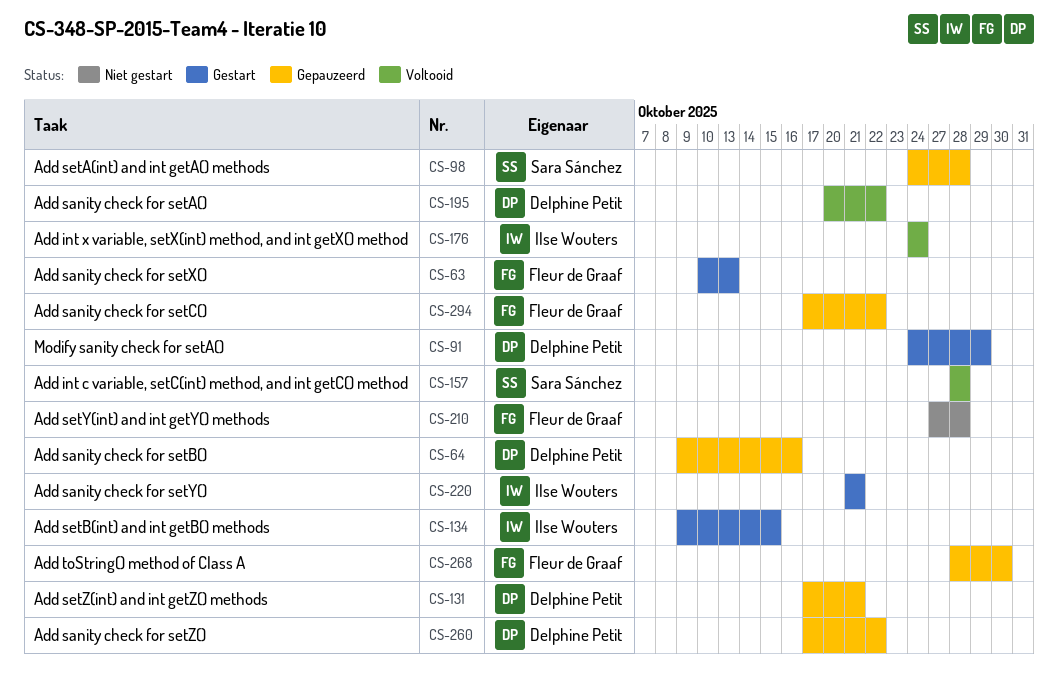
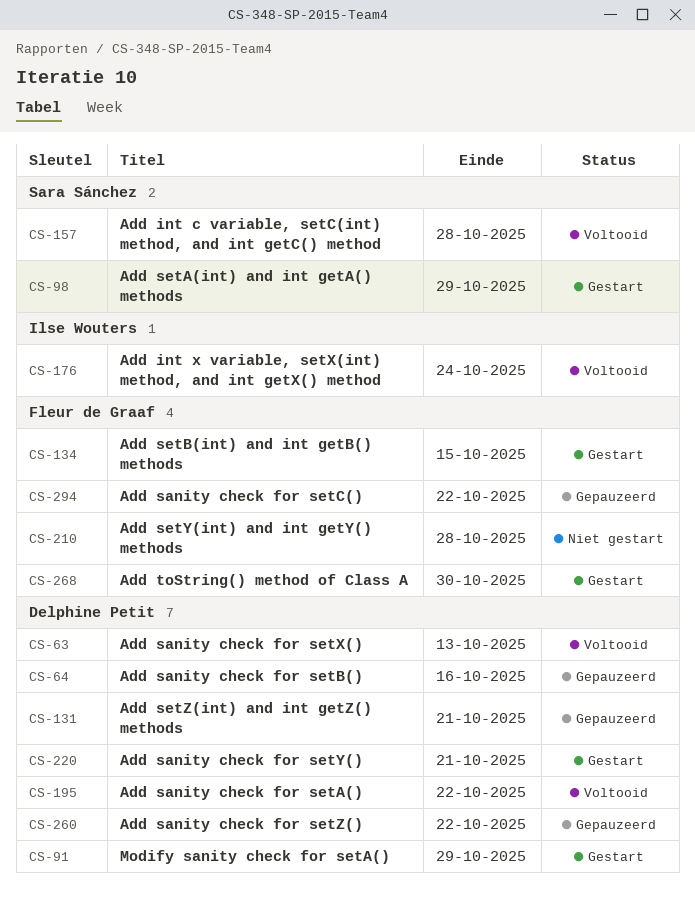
CS-63, status: Gestart -> Voltooid
CS-63, owner: Fleur de Graaf -> Delphine Petit
CS-98, status: Gepauzeerd -> Gestart
CS-98, due: Oct 28 -> Oct 29
CS-134, owner: Ilse Wouters -> Fleur de Graaf
CS-220, owner: Ilse Wouters -> Delphine Petit
CS-268, status: Gepauzeerd -> Gestart

